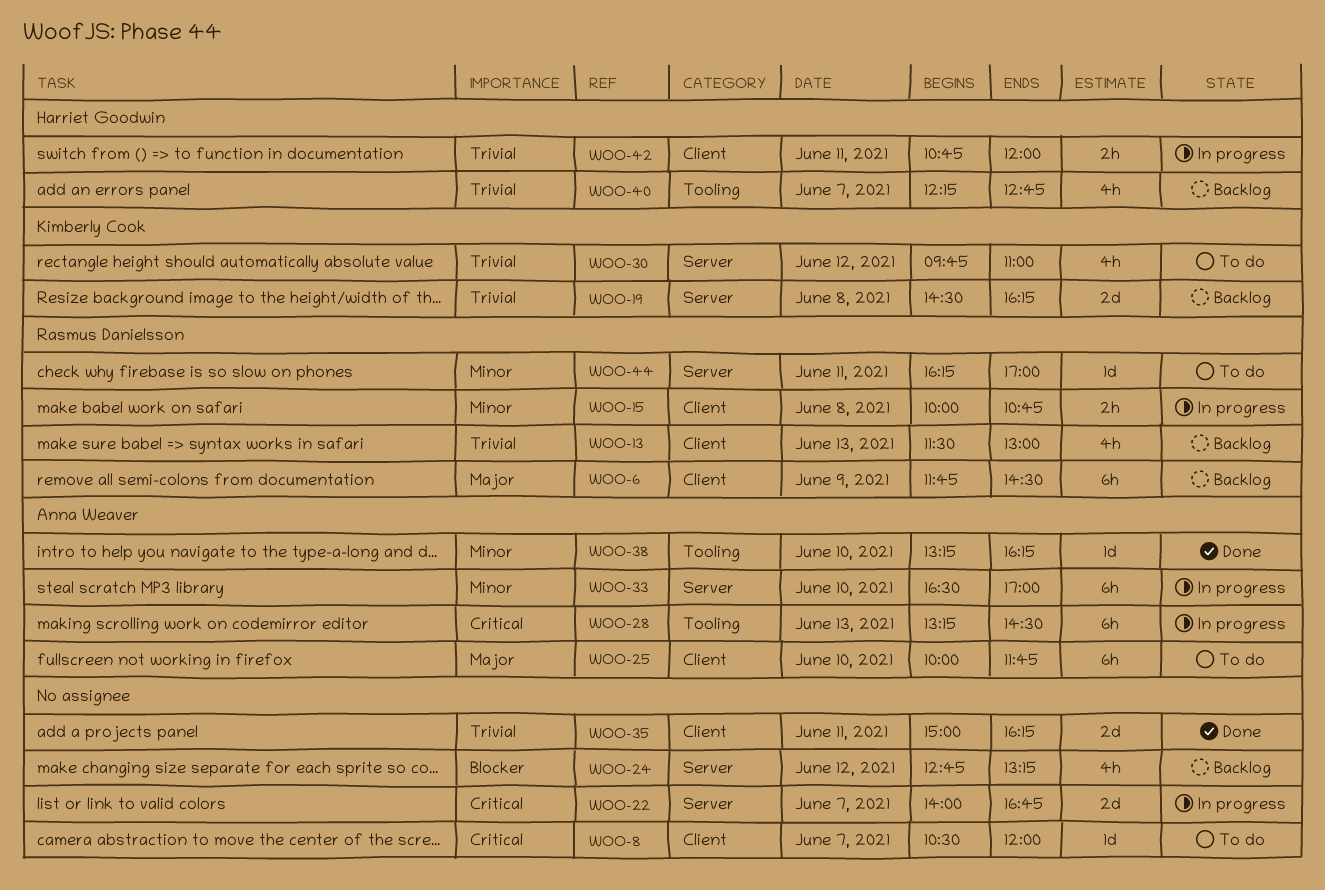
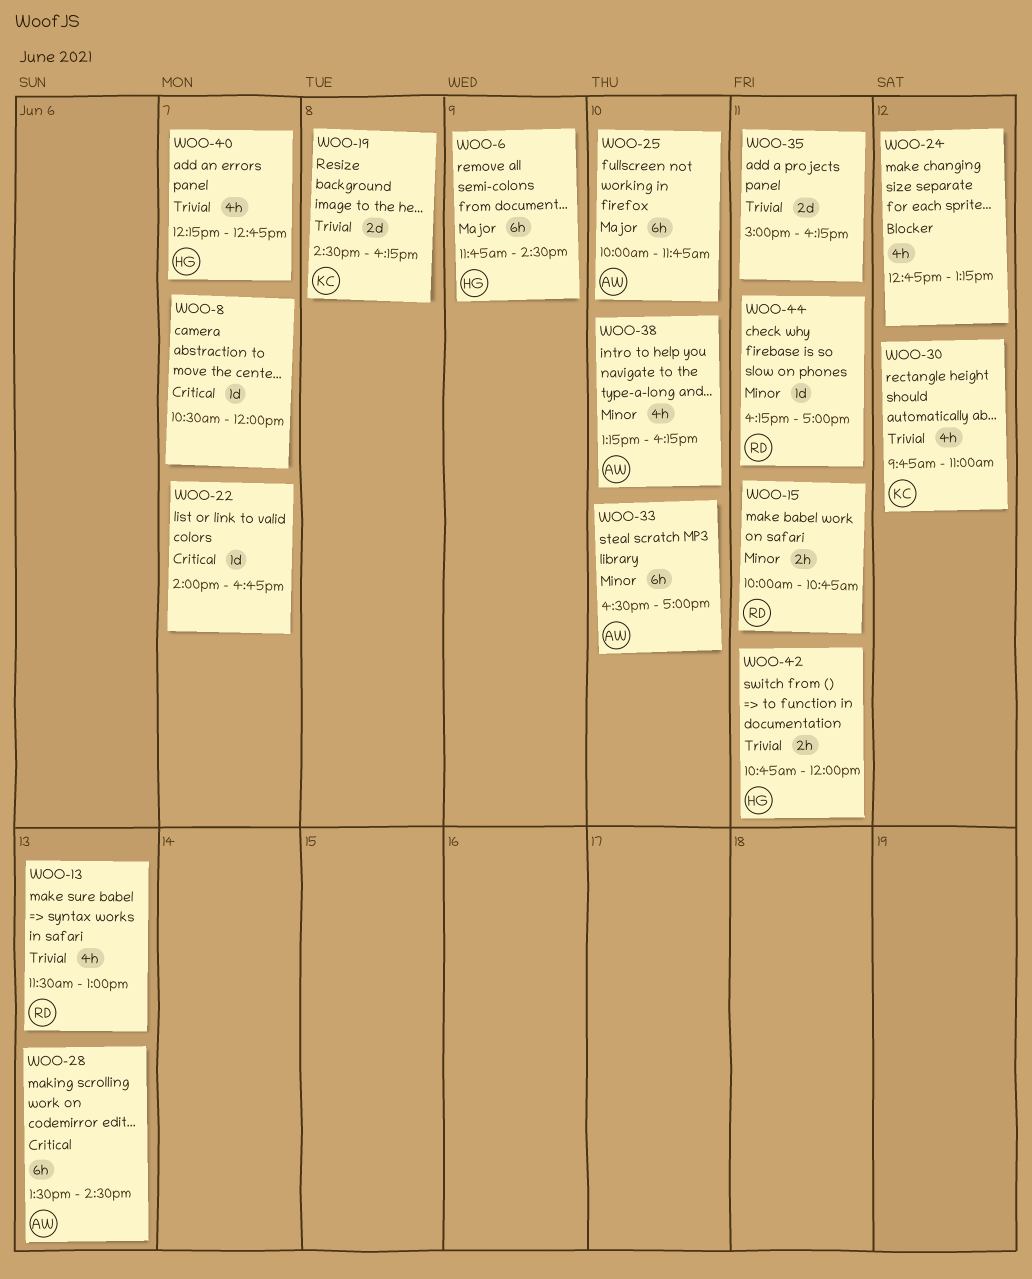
WOO-6, owner: Rasmus Danielsson -> Harriet Goodwin
WOO-15, day: Jun 8 -> Jun 11
WOO-22, estimate: 2d -> 1d
WOO-28, begins: 13:15 -> 13:30
WOO-38, estimate: 1d -> 4h

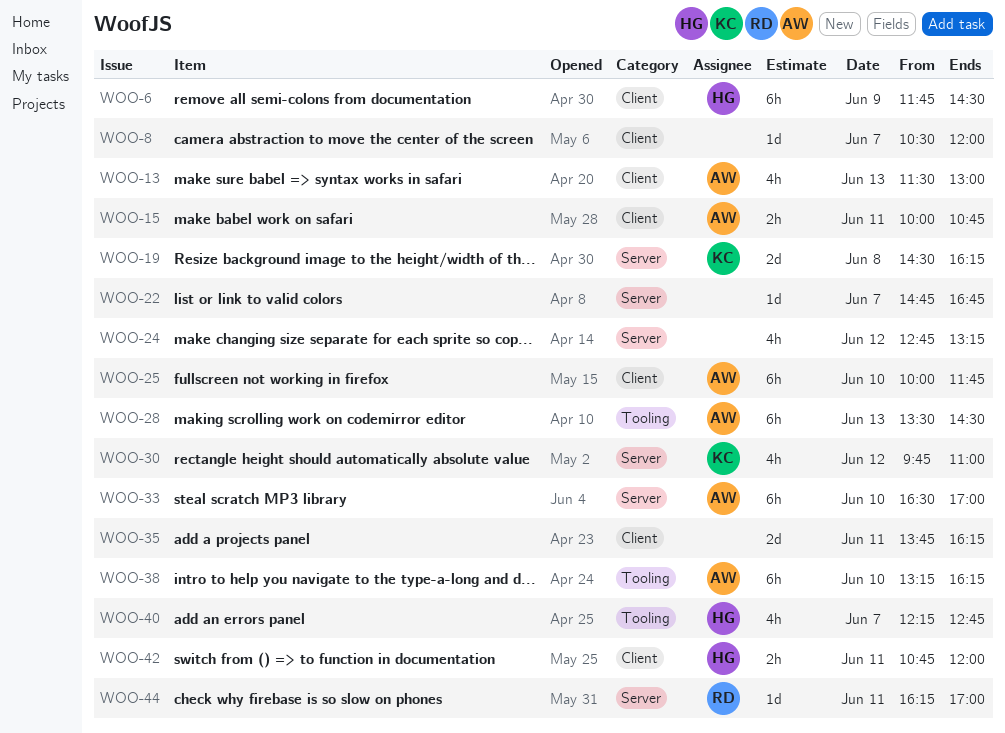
WOO-13, owner: RD -> AW
WOO-15, owner: RD -> AW
WOO-22, begins: 14:00 -> 14:45
WOO-35, begins: 15:00 -> 13:45
WOO-38, estimate: 4h -> 6h

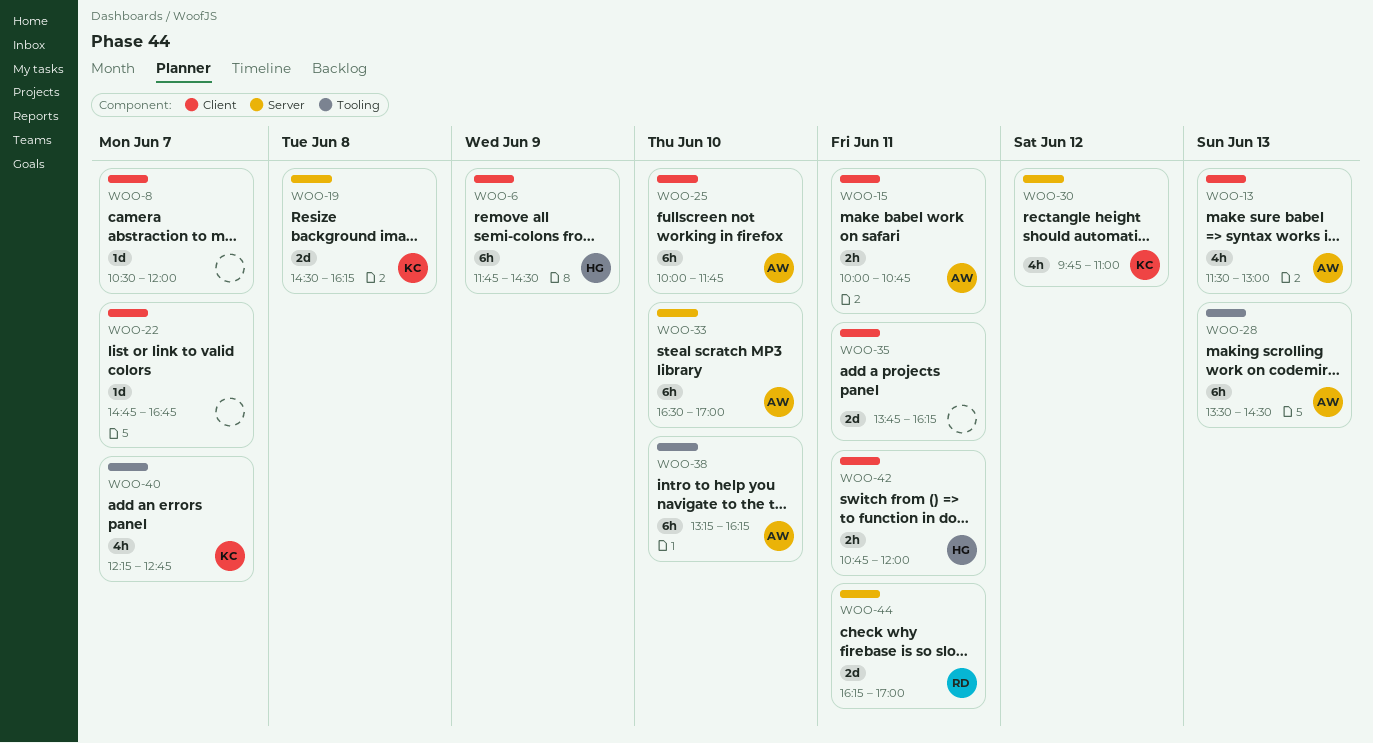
WOO-22, label: Server -> Client
WOO-24: present -> none
WOO-40, owner: HG -> KC
WOO-44, estimate: 1d -> 2d

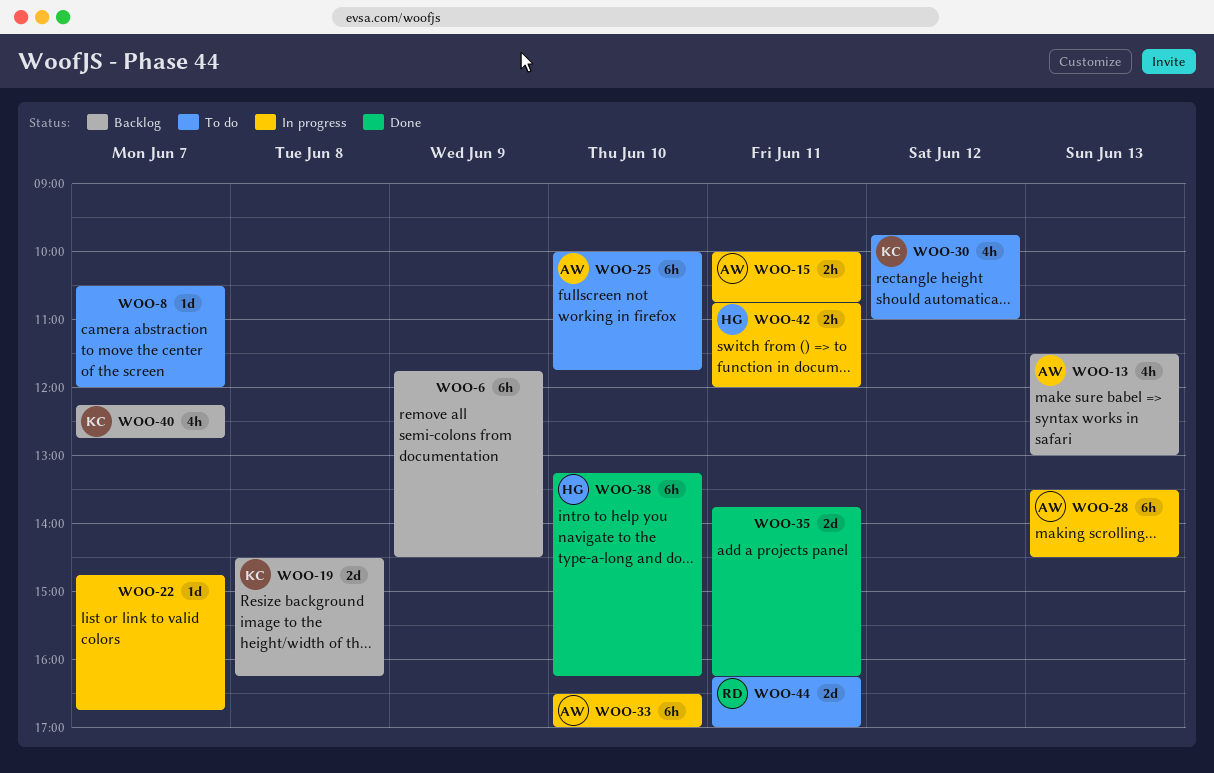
WOO-6, owner: HG -> none
WOO-38, owner: AW -> HG

